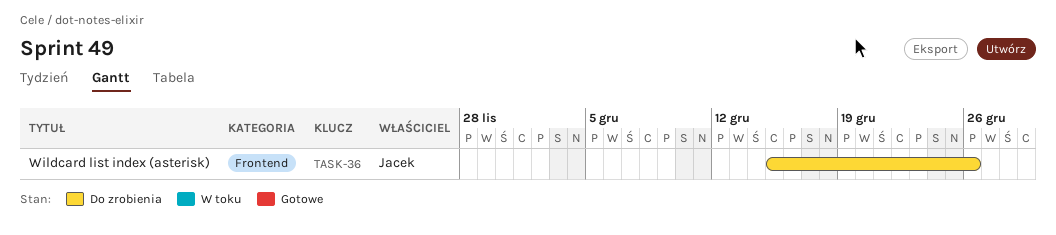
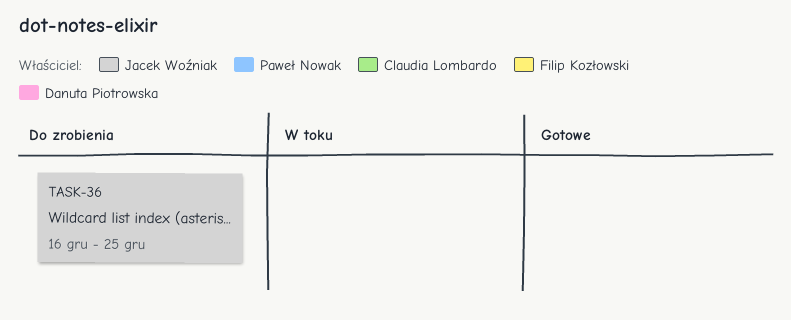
TASK-36, start: Dec 15 -> Dec 16
TASK-36, due: Dec 26 -> Dec 25

